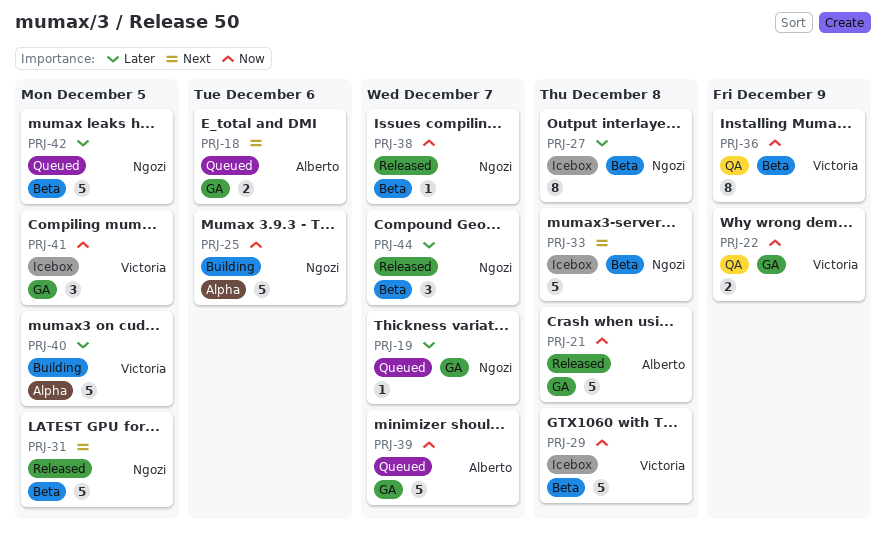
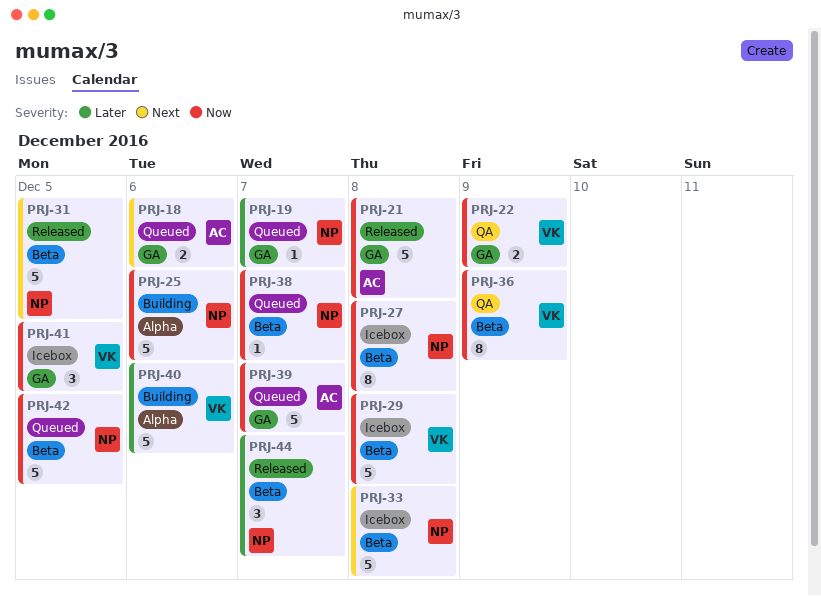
PRJ-27, priority: Later -> Now
PRJ-38, status: Released -> Queued
PRJ-40, due: Dec 5 -> Dec 6
PRJ-42, priority: Later -> Now

